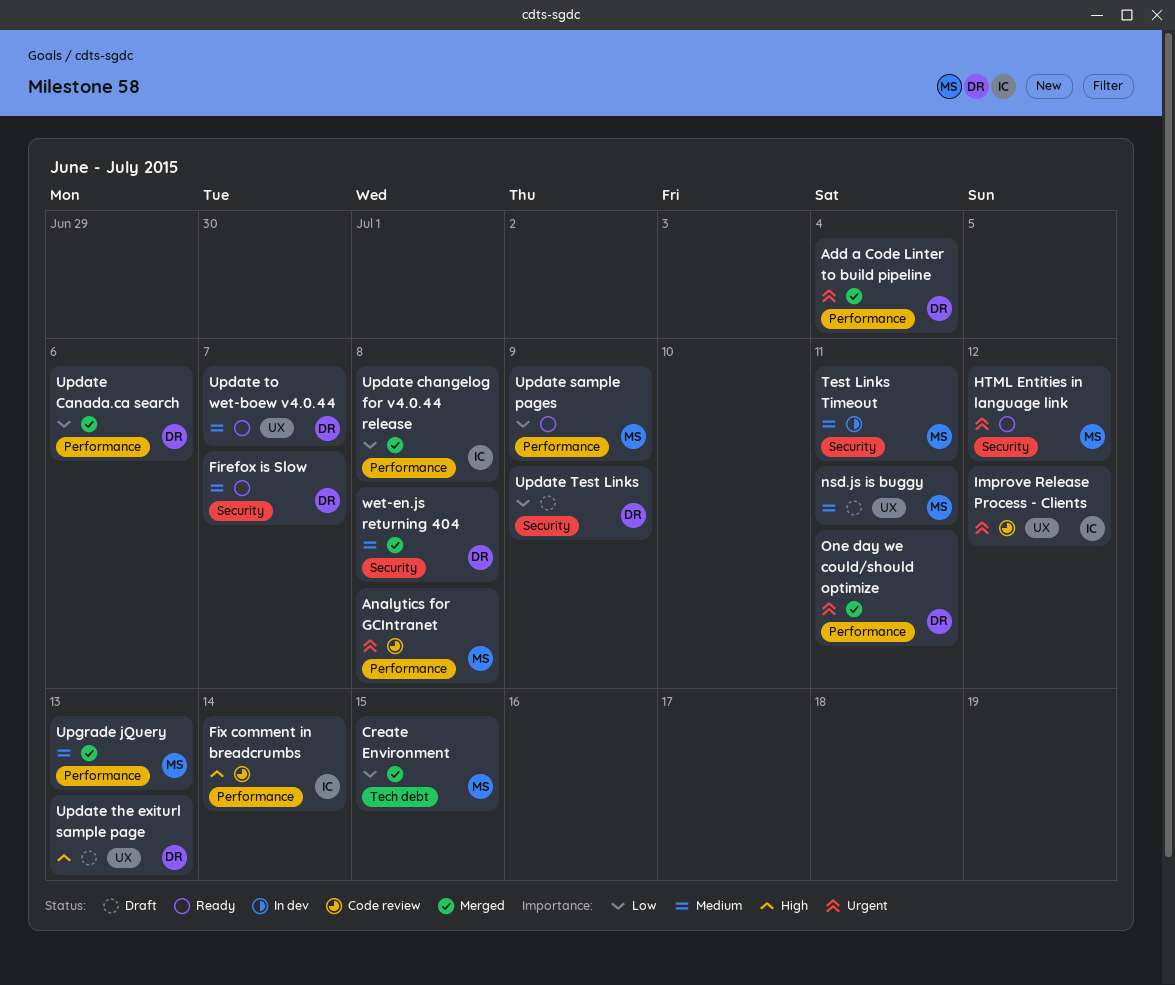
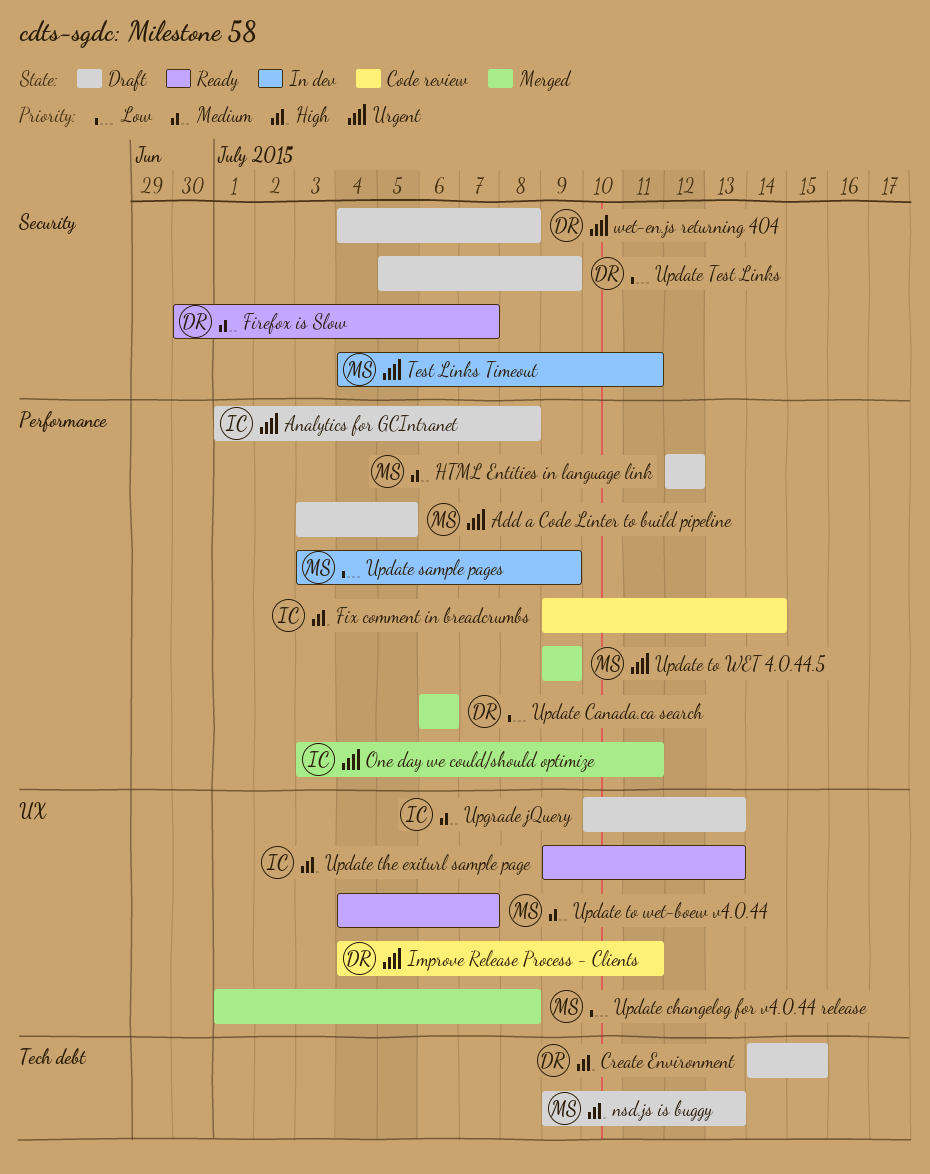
Add a Code Linter to build pipeline, status: Merged -> Draft
Add a Code Linter to build pipeline, owner: DR -> MS
Add a Code Linter to build pipeline, due: Jul 4 -> Jul 5
Analytics for GCIntranet, status: Code review -> Draft
Analytics for GCIntranet, owner: MS -> IC
Create Environment, status: Merged -> Draft
Create Environment, owner: MS -> DR
Create Environment, priority: Low -> High
HTML Entities in language link, status: Ready -> Draft
HTML Entities in language link, priority: Urgent -> Medium
HTML Entities in language link, label: Security -> Performance
Improve Release Process - Clients, owner: IC -> DR
Improve Release Process - Clients, due: Jul 12 -> Jul 11
nsd.js is buggy, priority: Medium -> High
nsd.js is buggy, label: UX -> Tech debt
nsd.js is buggy, due: Jul 11 -> Jul 13
One day we could/should optimize, owner: DR -> IC
Test Links Timeout, priority: Medium -> Urgent
Update changelog for v4.0.44 release, owner: IC -> MS
Update changelog for v4.0.44 release, label: Performance -> UX
Update sample pages, status: Ready -> In dev
Update the exiturl sample page, status: Draft -> Ready
Update the exiturl sample page, owner: DR -> IC
Update to WET 4.0.44.5: none -> present
Update to wet-boew v4.0.44, owner: DR -> MS
Upgrade jQuery, status: Merged -> Draft
Upgrade jQuery, owner: MS -> IC
Upgrade jQuery, label: Performance -> UX
wet-en.js returning 404, status: Merged -> Draft
wet-en.js returning 404, priority: Medium -> Urgent

